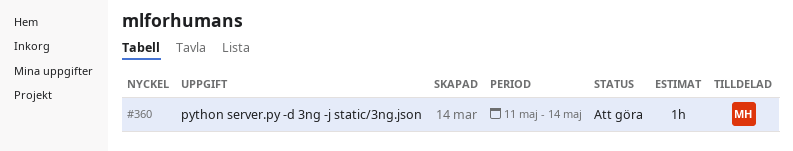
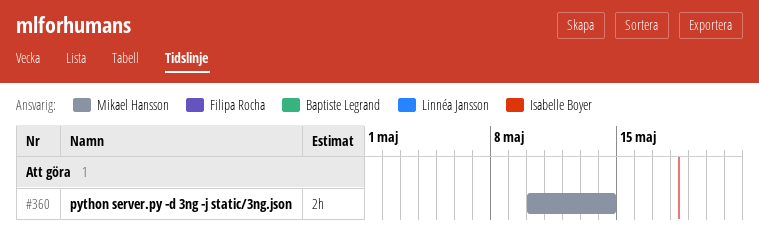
#360, estimate: 1h -> 2h
#360, start: May 11 -> May 10

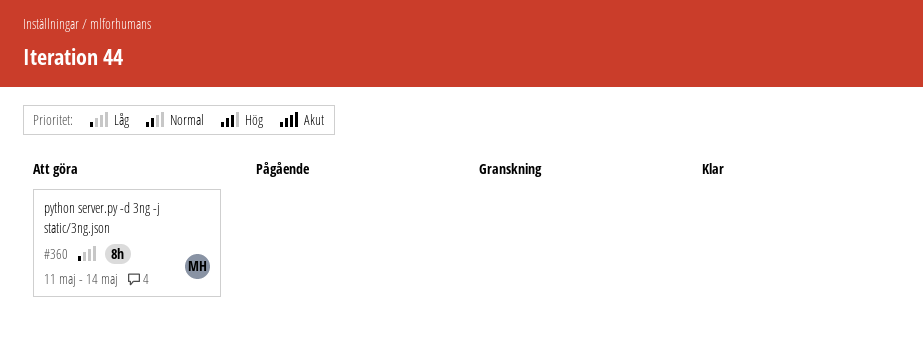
#360, estimate: 2h -> 8h
#360, start: May 10 -> May 11

